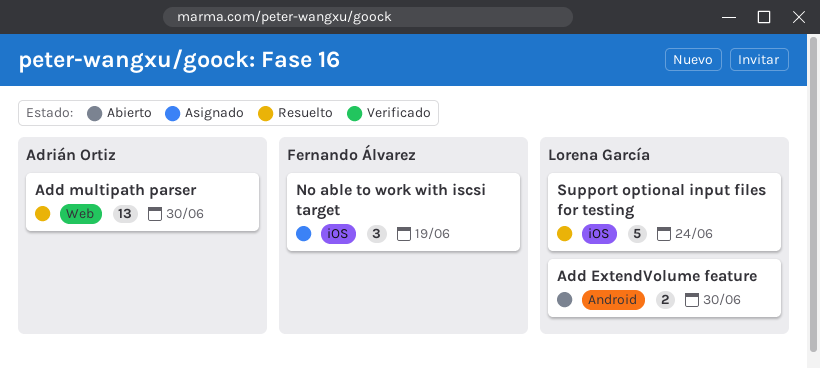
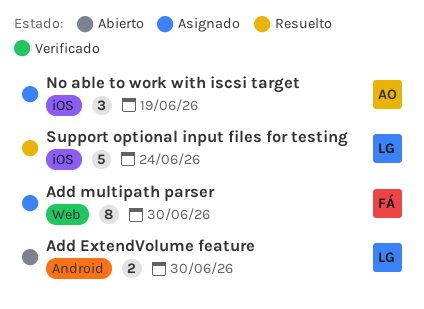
Add multipath parser, status: Resuelto -> Asignado
Add multipath parser, owner: Adrián Ortiz -> Fernando Álvarez
Add multipath parser, estimate: 13 -> 8
No able to work with iscsi target, owner: Fernando Álvarez -> Adrián Ortiz

